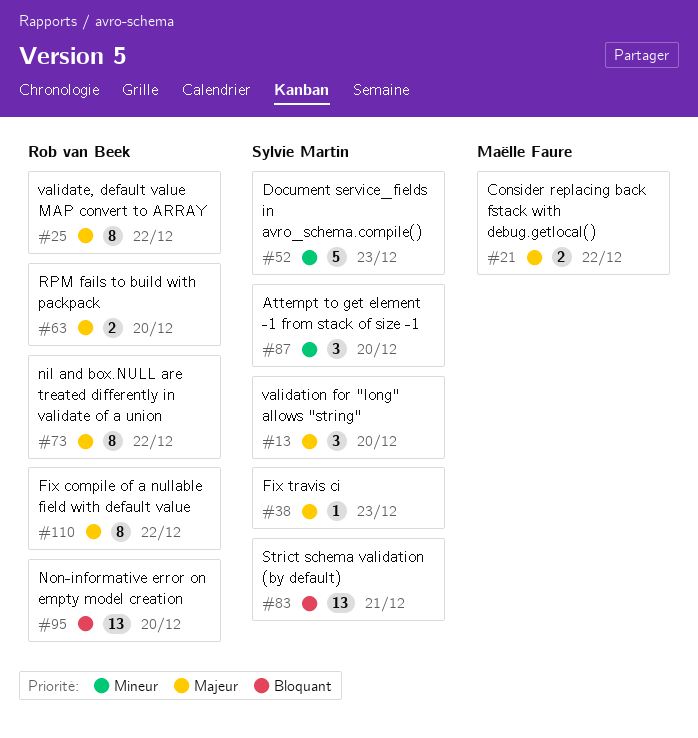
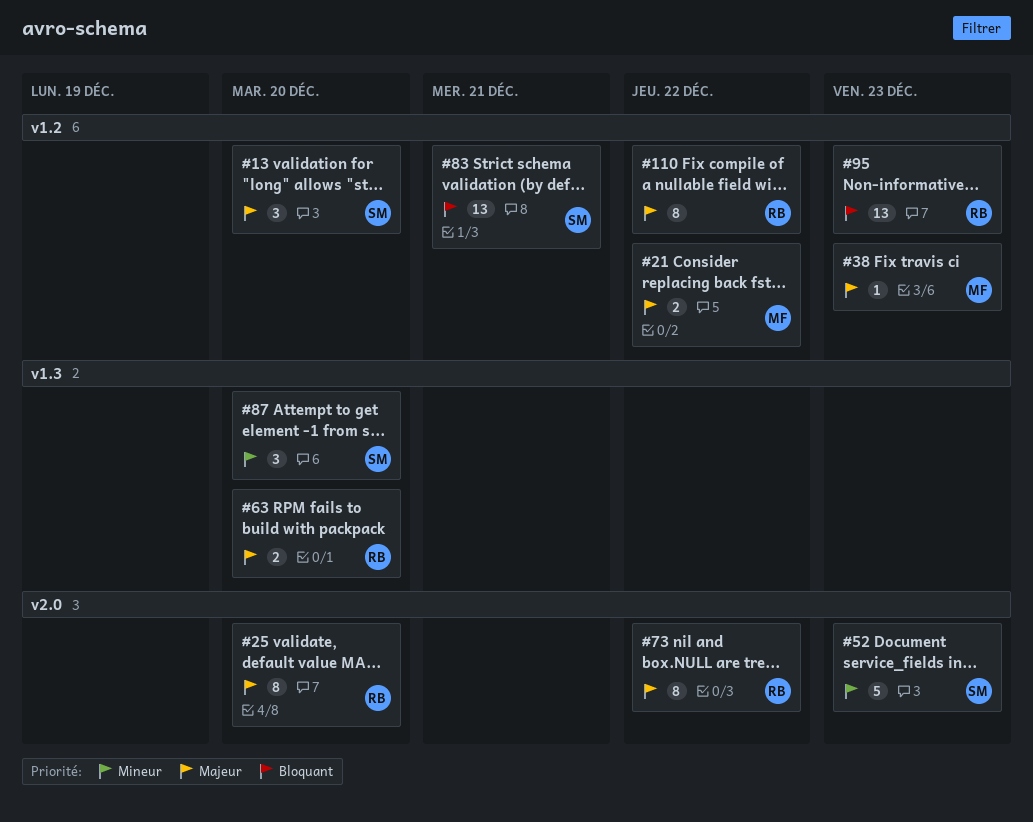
#25, due: Dec 22 -> Dec 20
#38, owner: Sylvie Martin -> Maëlle Faure
#95, due: Dec 20 -> Dec 23

